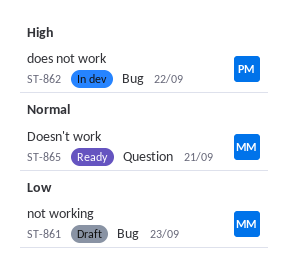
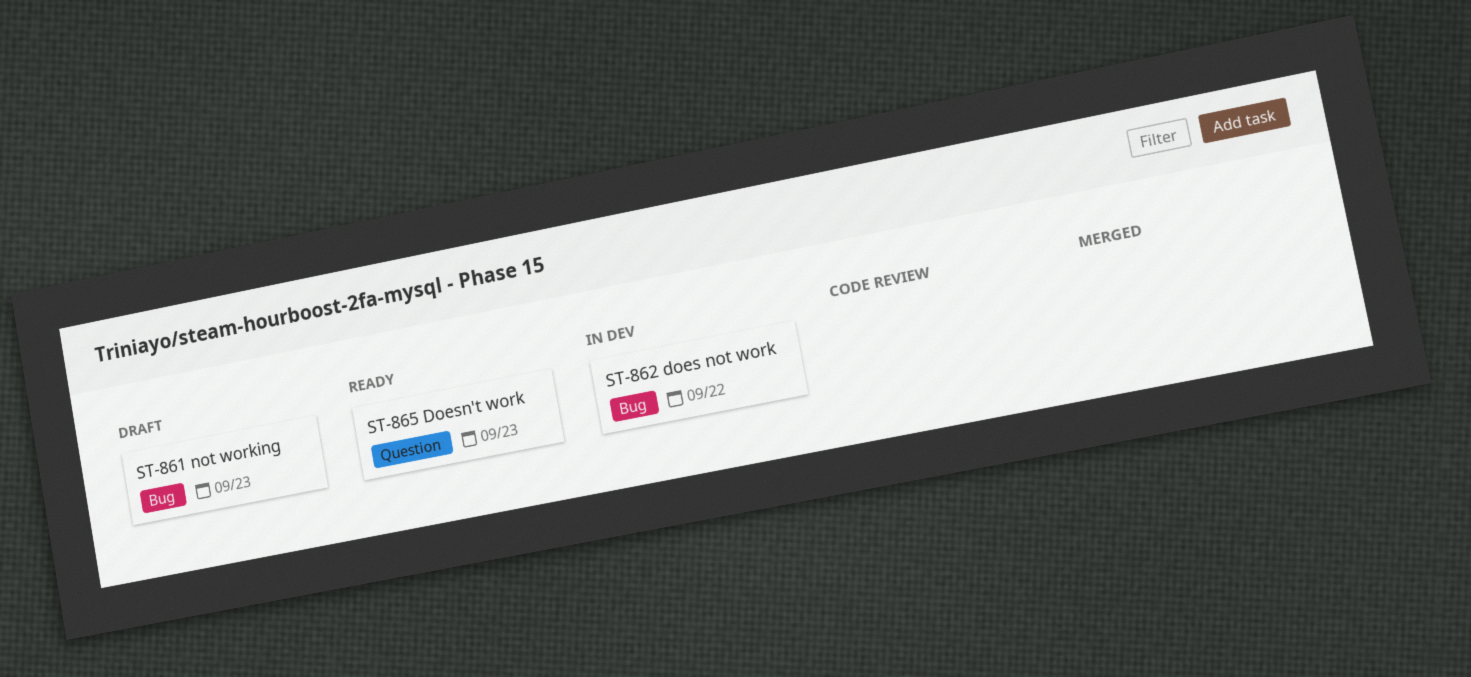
ST-865, due: Sep 21 -> Sep 23

